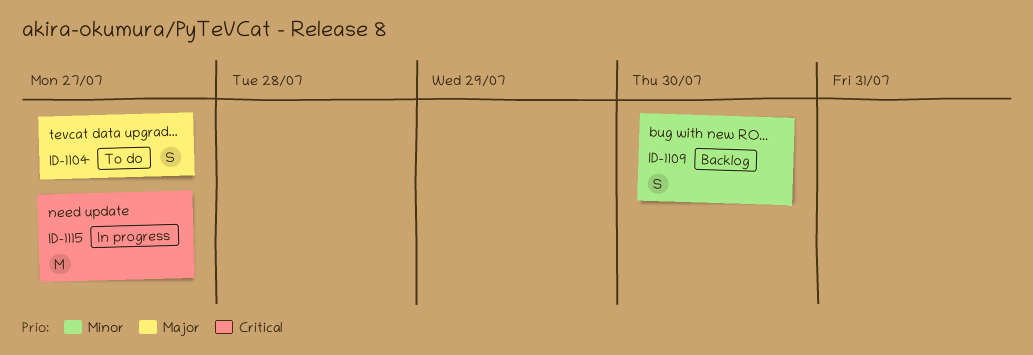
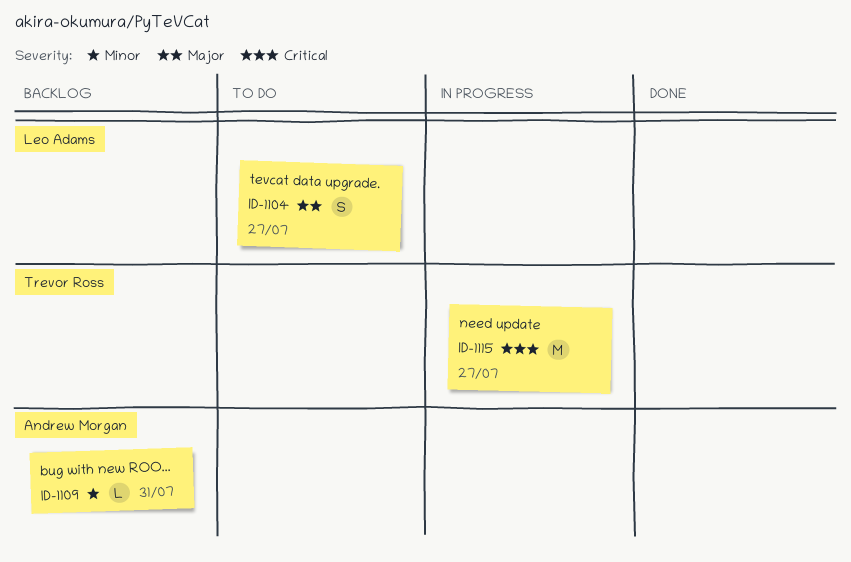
ID-1109, estimate: S -> L
ID-1109, due: Jul 30 -> Jul 31

